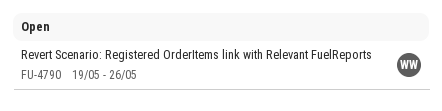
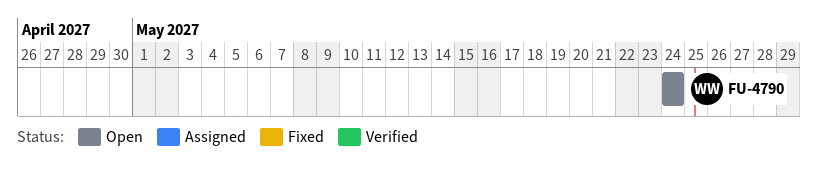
FU-4790, start: May 19 -> May 24
FU-4790, due: May 26 -> May 24

